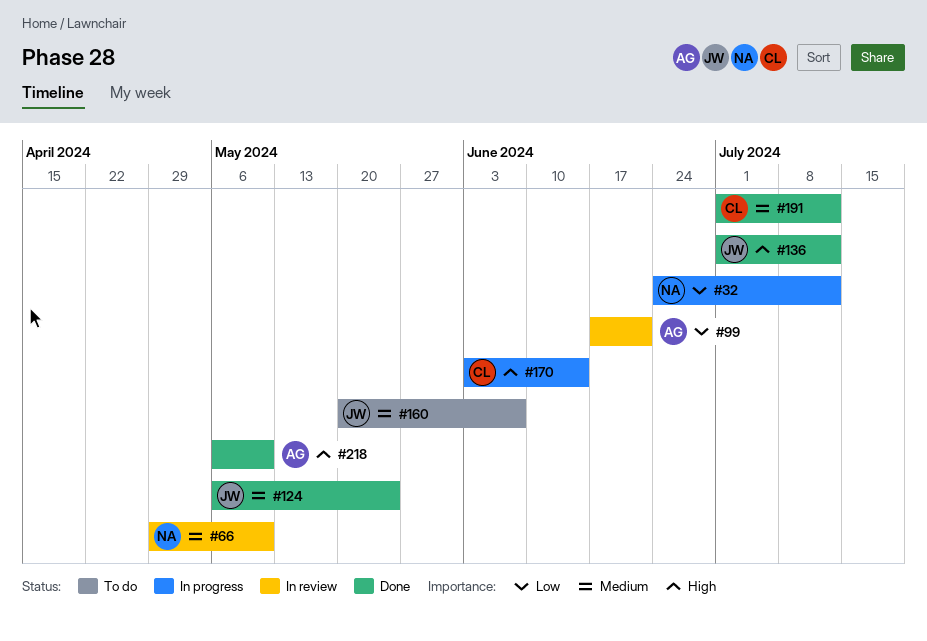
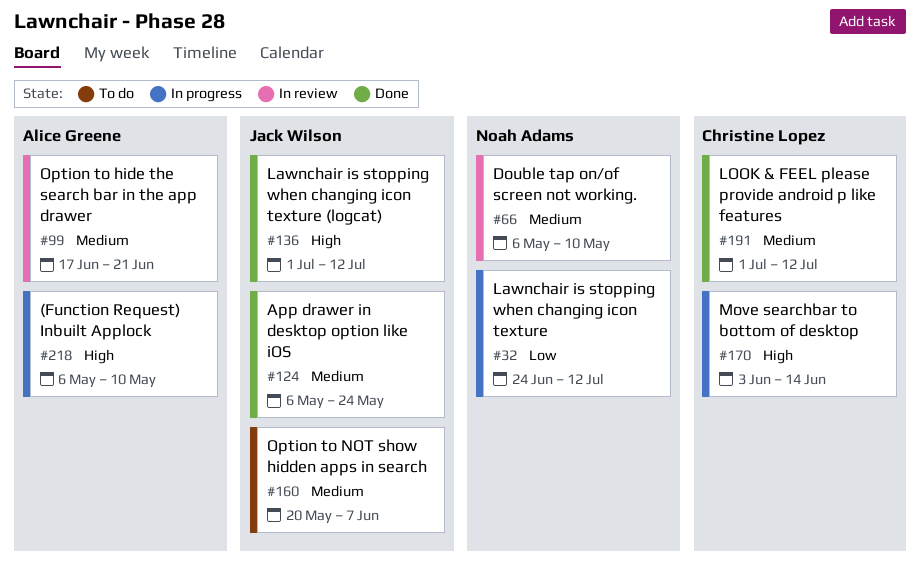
#66, start: Apr 29 -> May 6
#99, priority: Low -> Medium
#218, status: Done -> In progress

